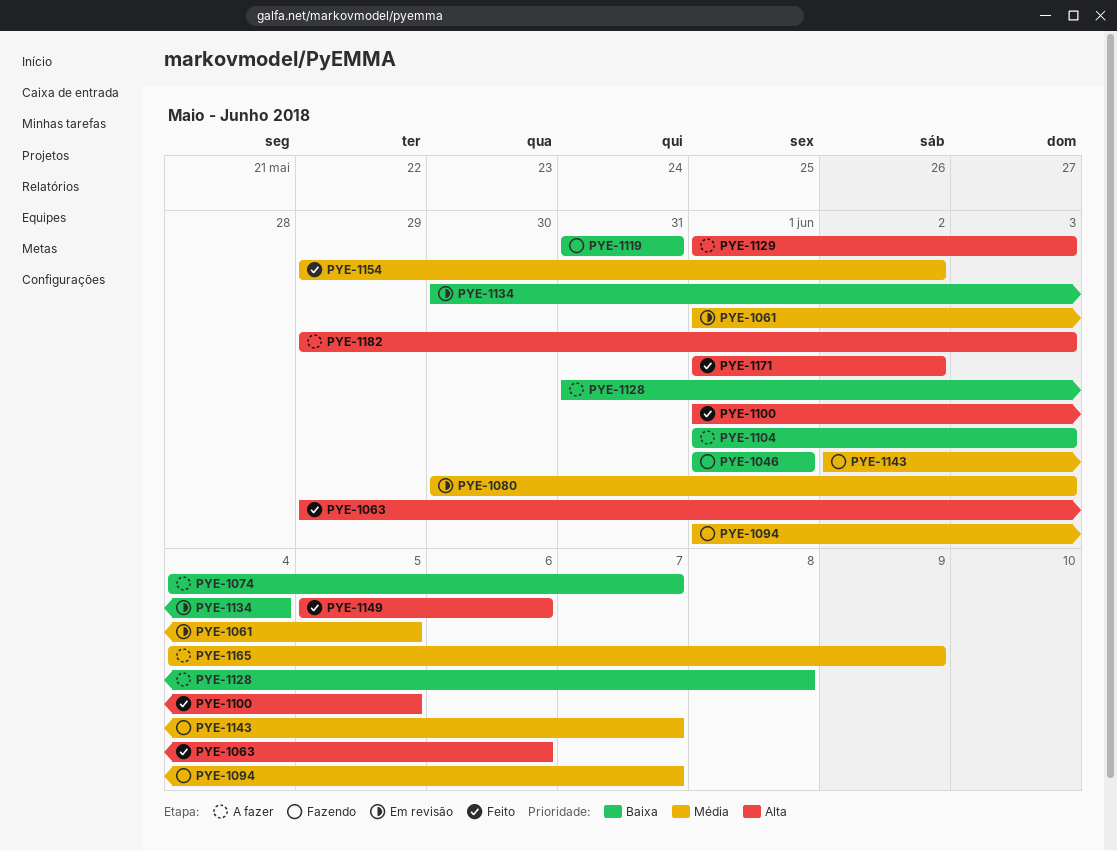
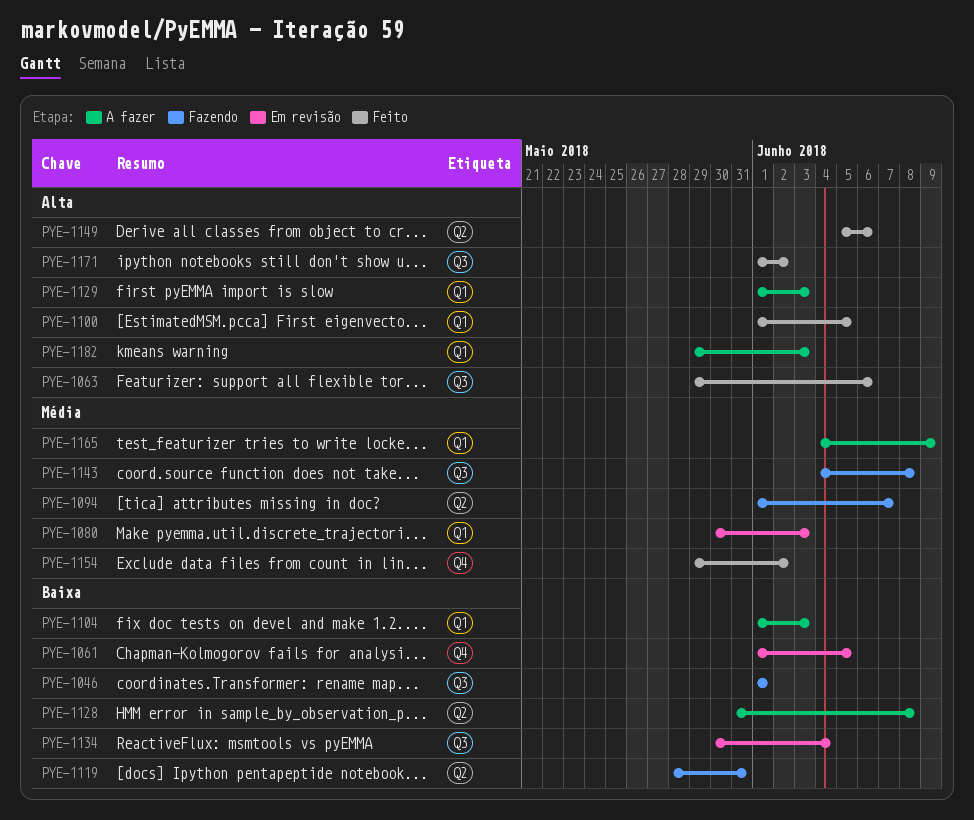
PYE-1061, priority: Média -> Baixa
PYE-1074: present -> none
PYE-1119, start: May 31 -> May 28
PYE-1143, start: Jun 2 -> Jun 4
PYE-1143, due: Jun 7 -> Jun 8

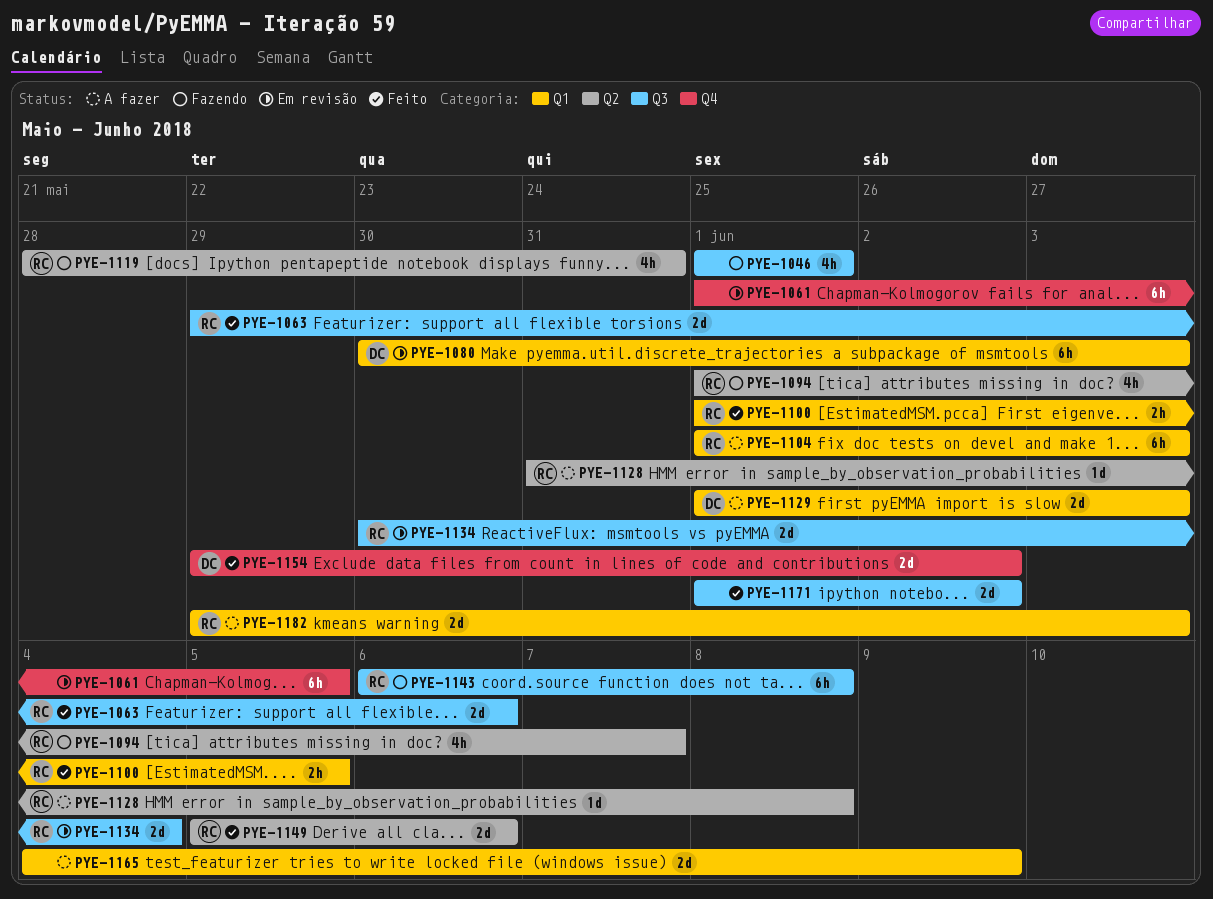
PYE-1143, start: Jun 4 -> Jun 6

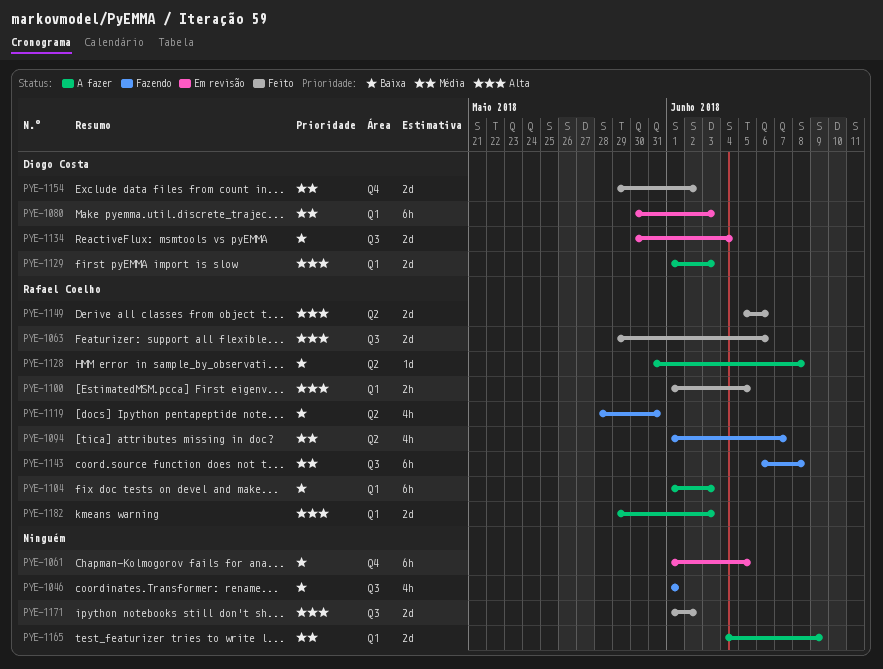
PYE-1134, owner: Rafael Coelho -> Diogo Costa

